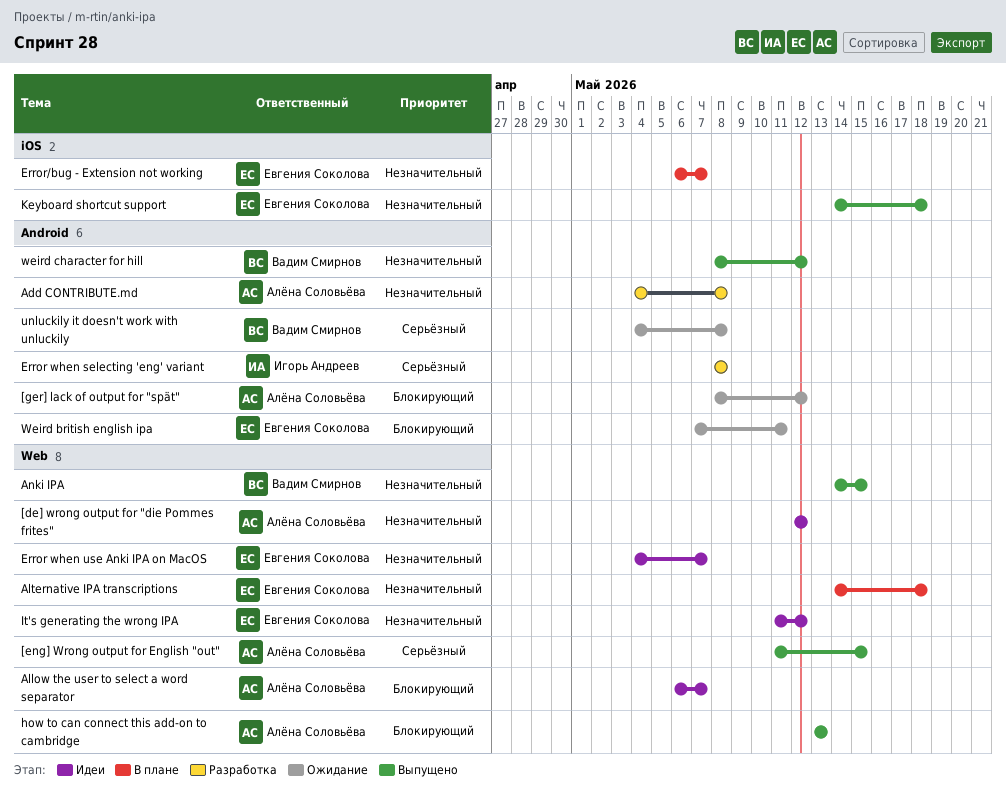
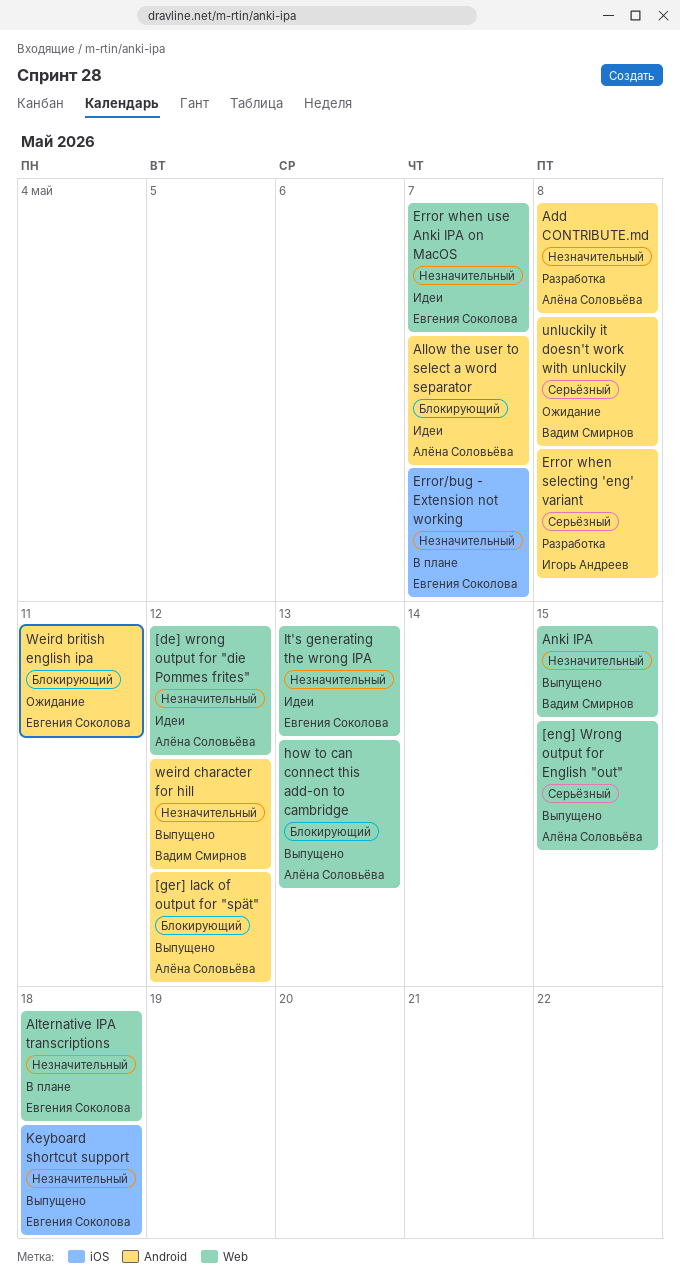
[ger] lack of output for "spät", status: Ожидание -> Выпущено
Allow the user to select a word separator, label: Web -> Android
It's generating the wrong IPA, due: May 12 -> May 13

